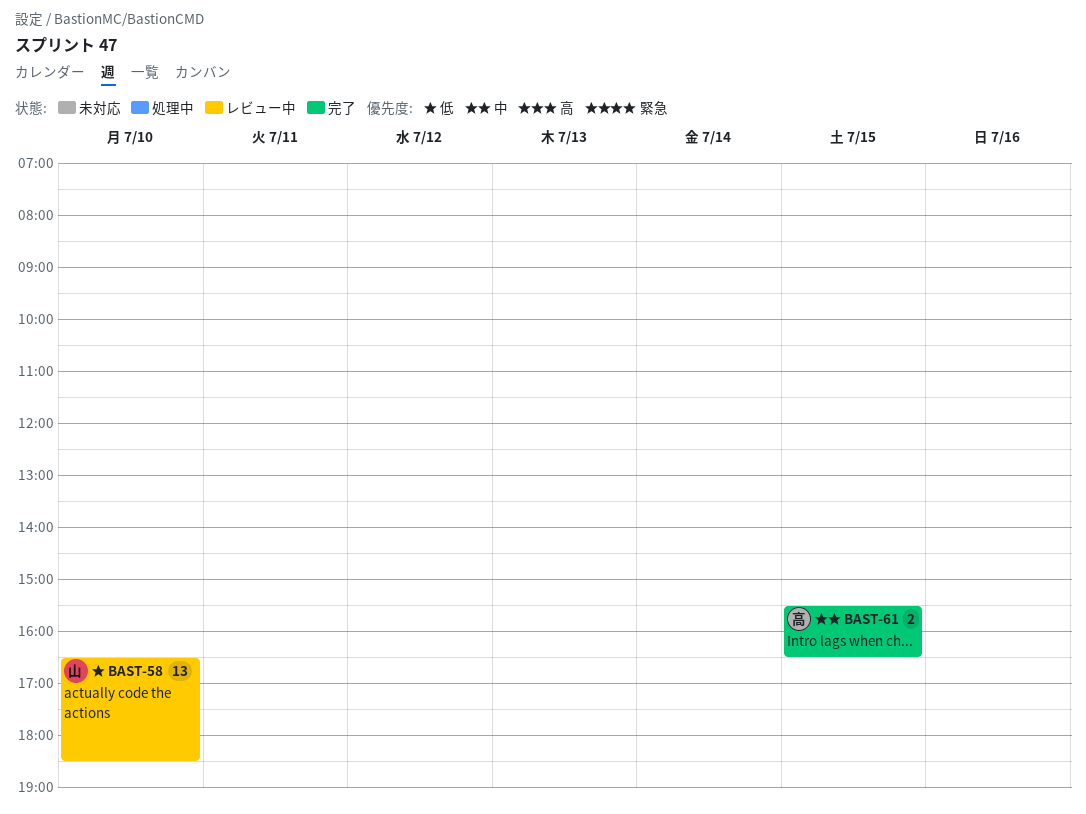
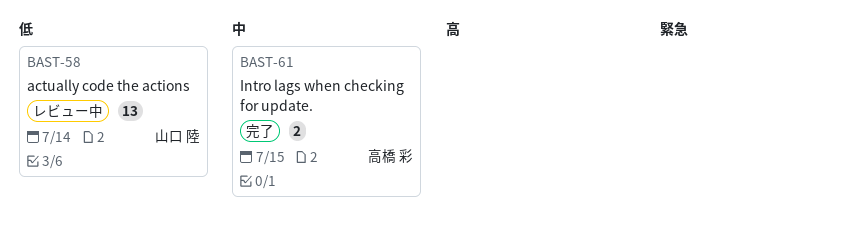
BAST-58, day: Jul 10 -> Jul 14

